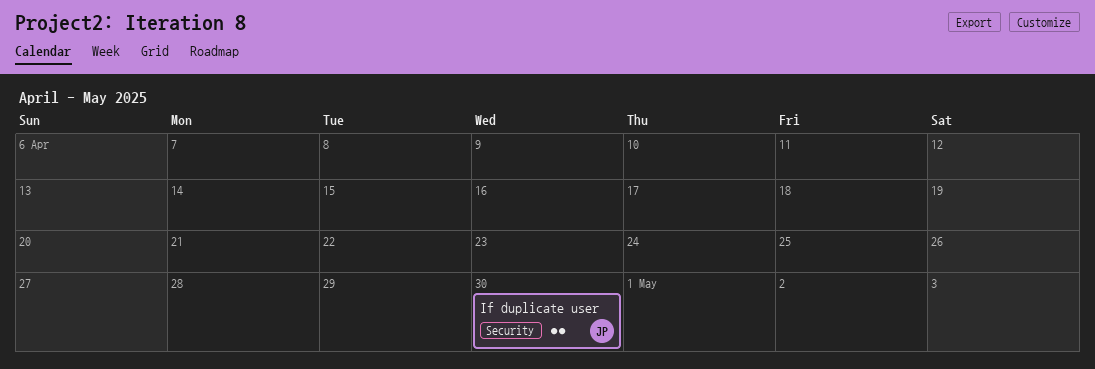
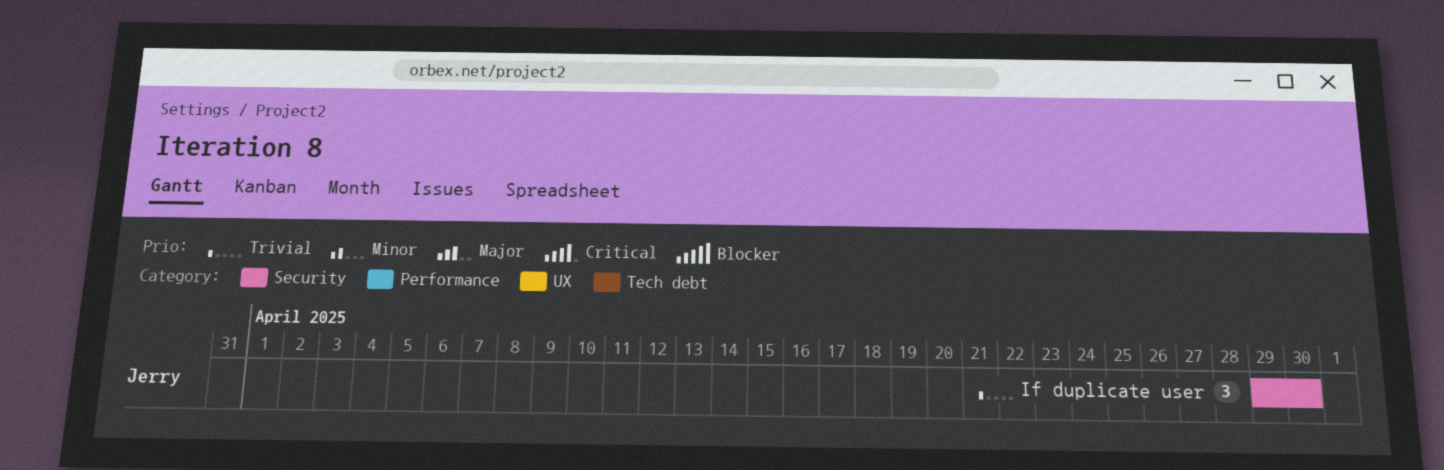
If duplicate user, estimate: 2 -> 3

